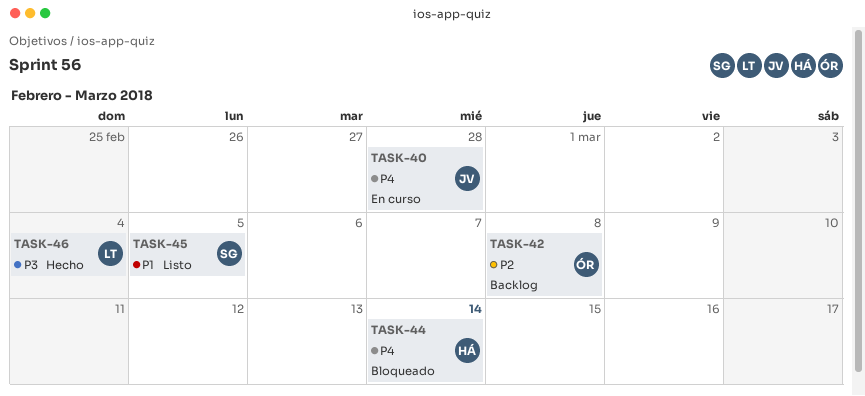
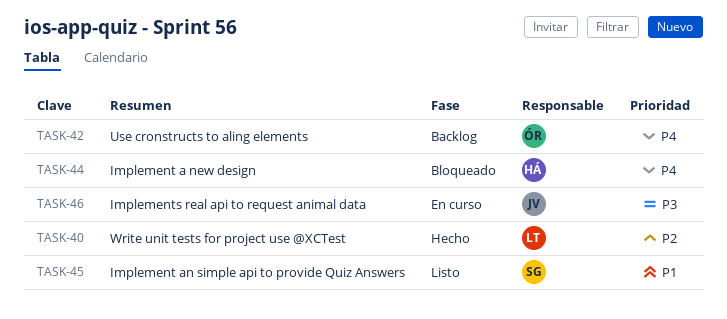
TASK-40, status: En curso -> Hecho
TASK-40, owner: JV -> LT
TASK-40, priority: P4 -> P2
TASK-42, priority: P2 -> P4
TASK-46, status: Hecho -> En curso
TASK-46, owner: LT -> JV

